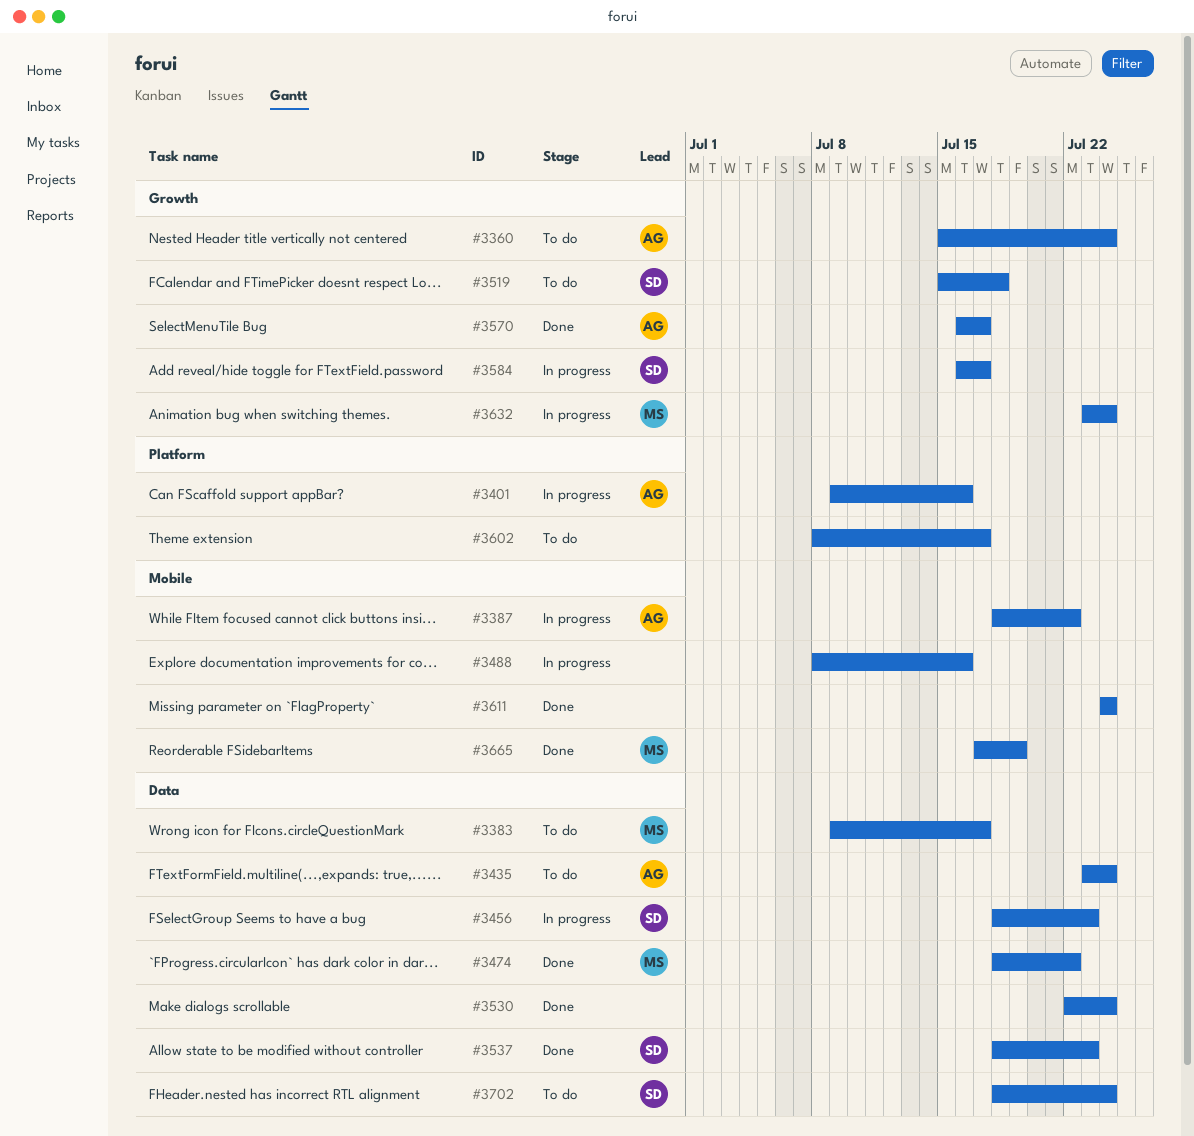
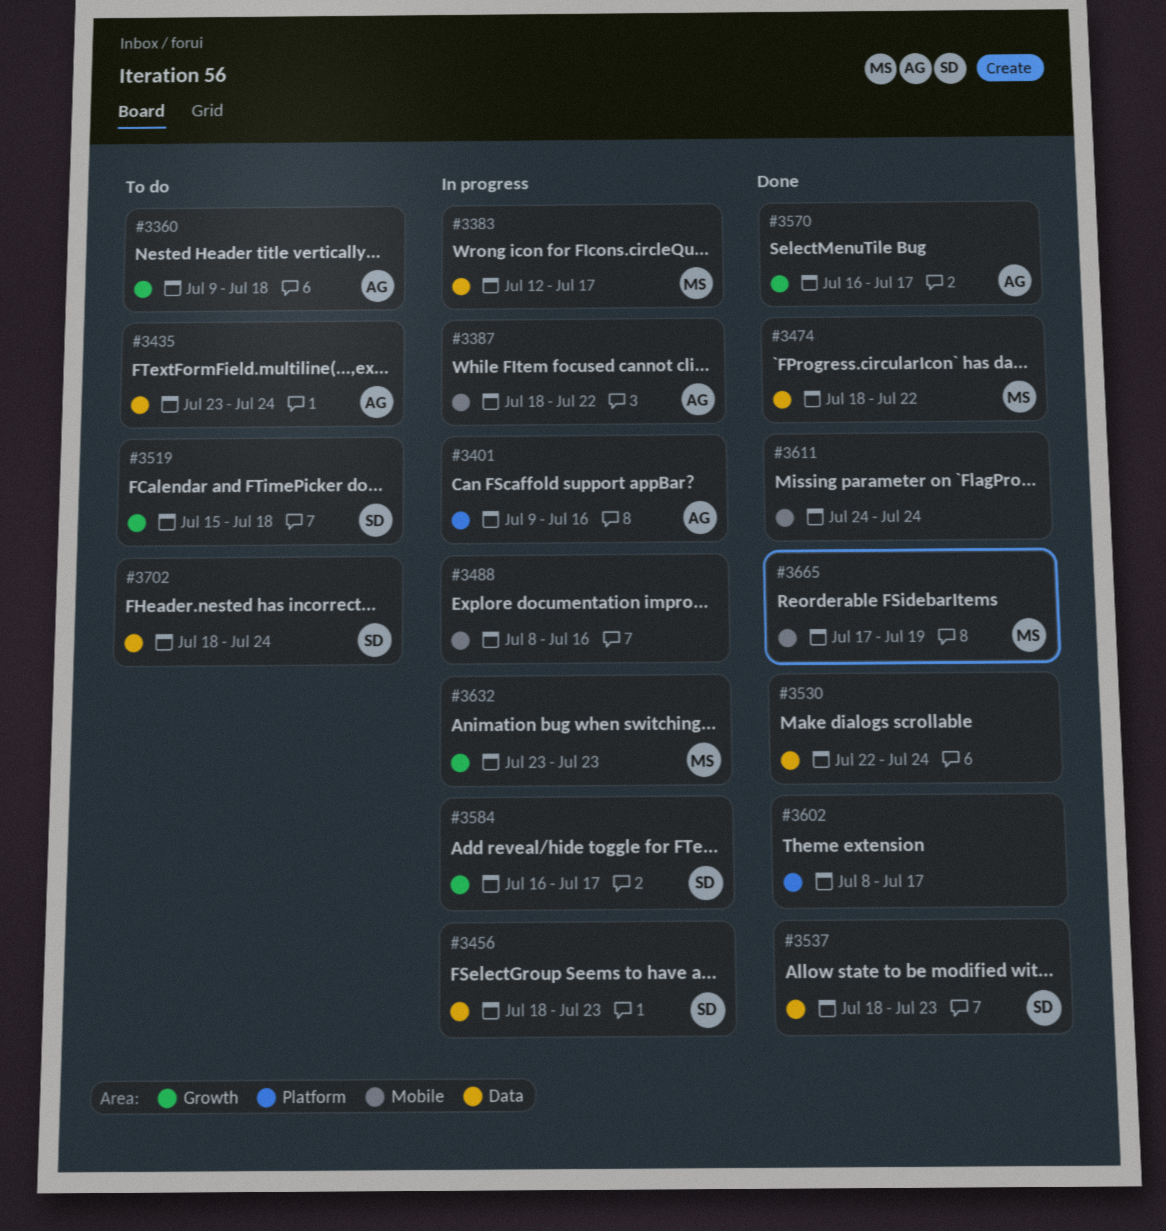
#3360, start: Jul 15 -> Jul 9
#3360, due: Jul 24 -> Jul 18
#3383, status: To do -> In progress
#3383, start: Jul 9 -> Jul 12
#3602, status: To do -> Done
#3632, due: Jul 24 -> Jul 23

